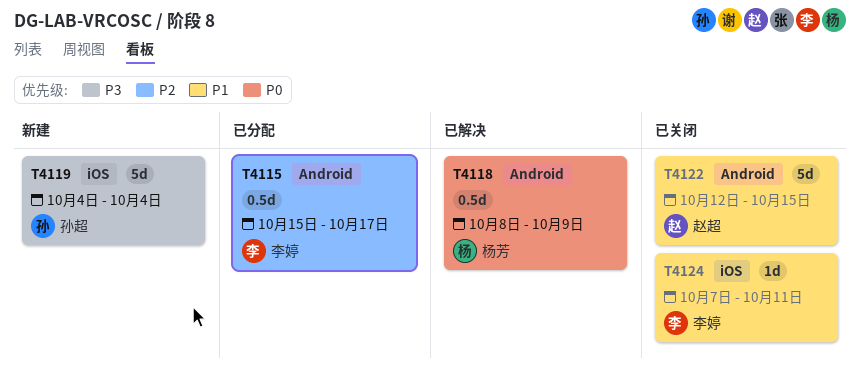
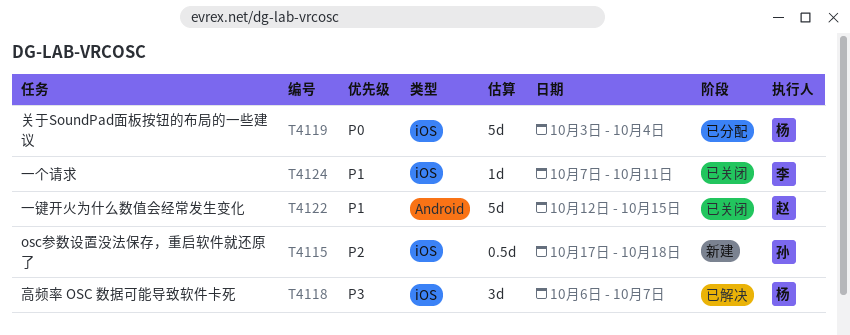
T4115, status: 已分配 -> 新建
T4115, owner: 李婷 -> 孙超
T4115, label: Android -> iOS
T4115, start: Oct 15 -> Oct 17
T4115, due: Oct 17 -> Oct 18
T4118, priority: P0 -> P3
T4118, label: Android -> iOS
T4118, estimate: 0.5d -> 3d
T4118, start: Oct 8 -> Oct 6
T4118, due: Oct 9 -> Oct 7
T4119, status: 新建 -> 已分配
T4119, owner: 孙超 -> 杨芳
T4119, priority: P3 -> P0
T4119, start: Oct 4 -> Oct 3

